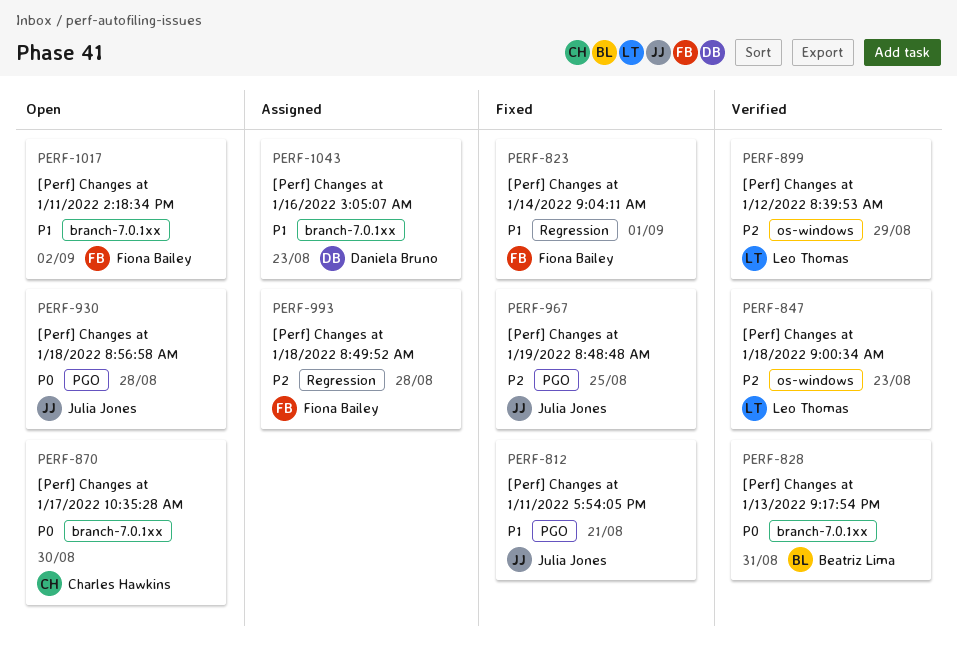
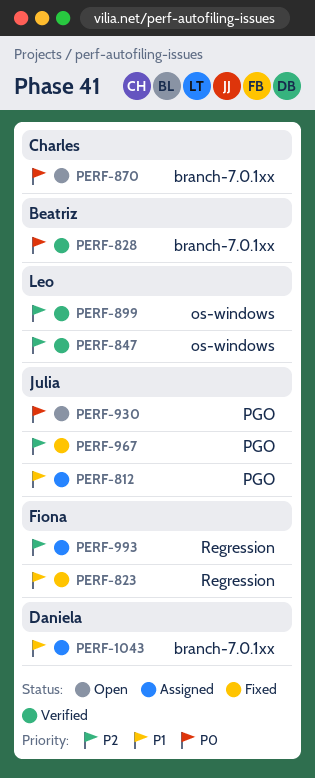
PERF-812, status: Fixed -> Assigned
PERF-1017: present -> none

